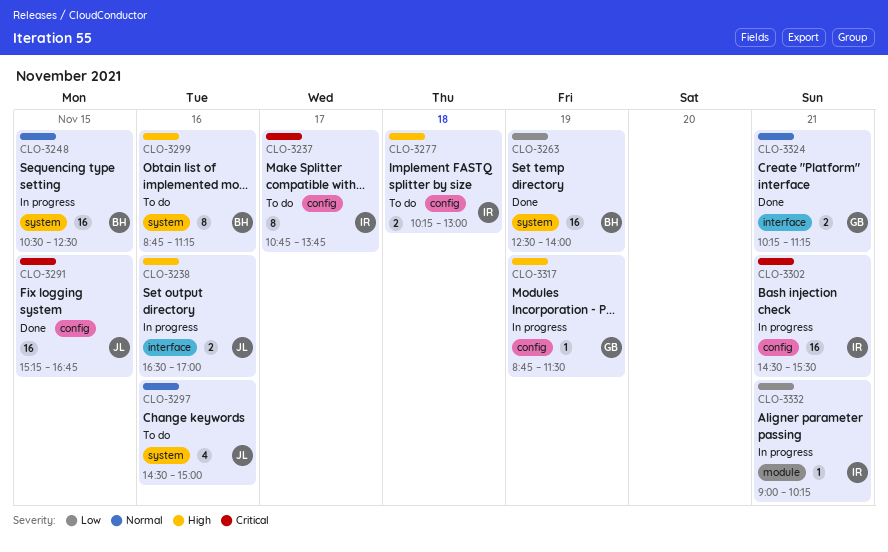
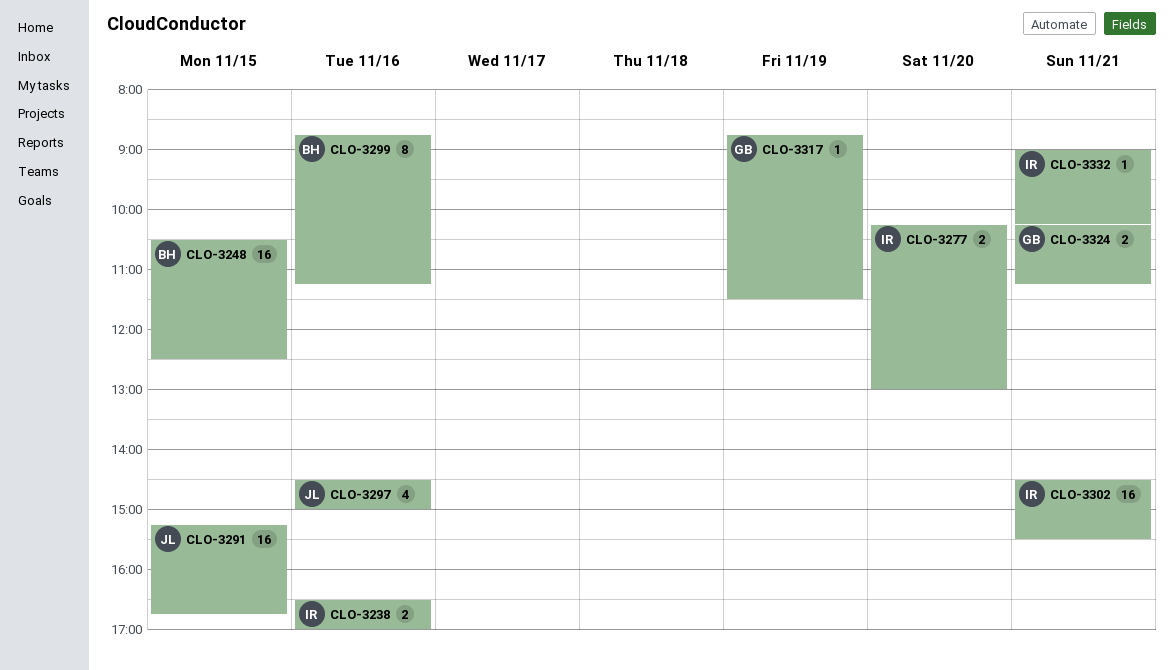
CLO-3237: present -> none
CLO-3238, owner: JL -> IR
CLO-3263: present -> none
CLO-3277, day: Nov 18 -> Nov 20

